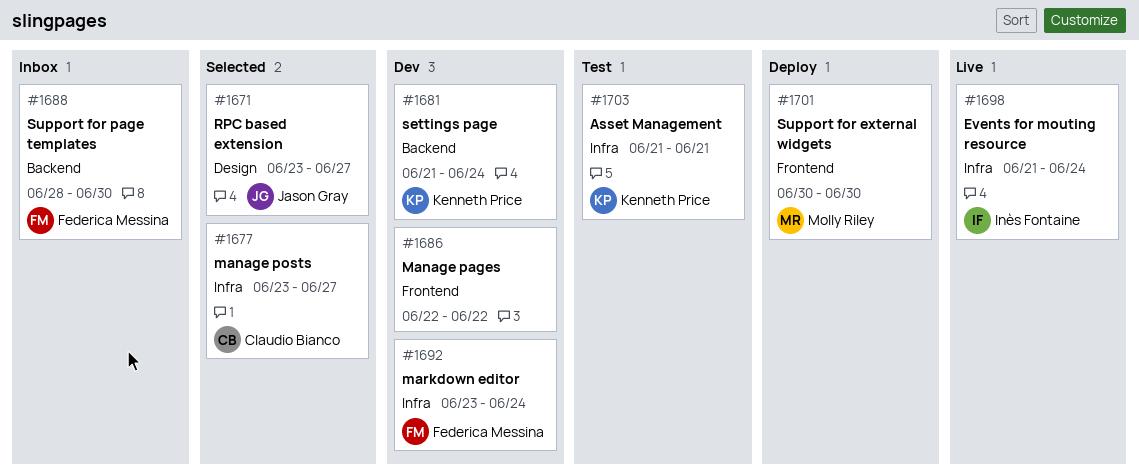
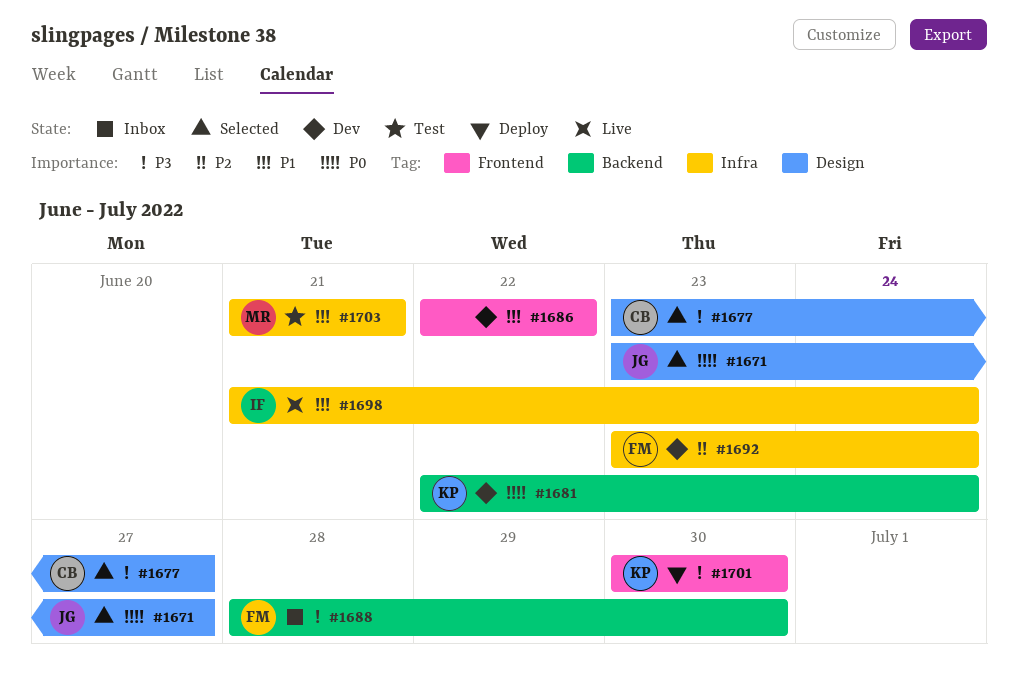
#1677, label: Infra -> Design
#1681, start: Jun 21 -> Jun 22
#1701, owner: Molly Riley -> Kenneth Price
#1703, owner: Kenneth Price -> Molly Riley

